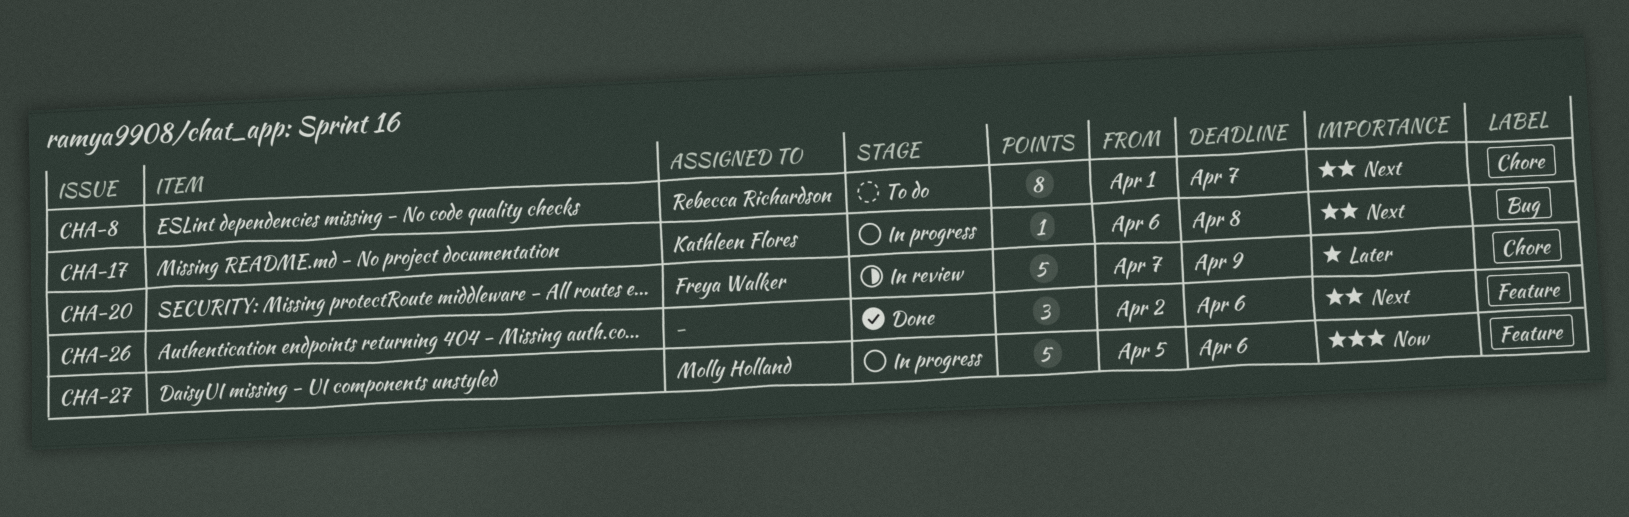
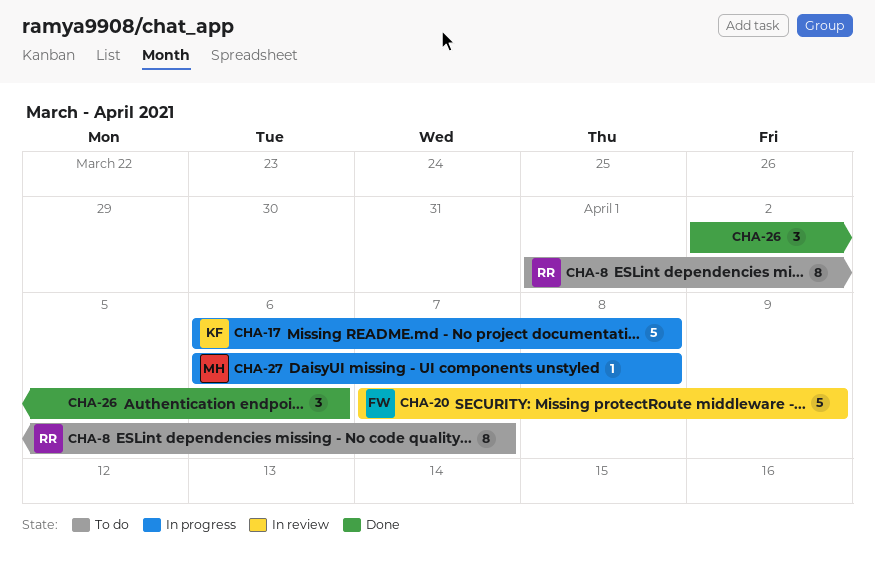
CHA-17, estimate: 1 -> 5
CHA-27, estimate: 5 -> 1
CHA-27, start: Apr 5 -> Apr 6
CHA-27, due: Apr 6 -> Apr 8

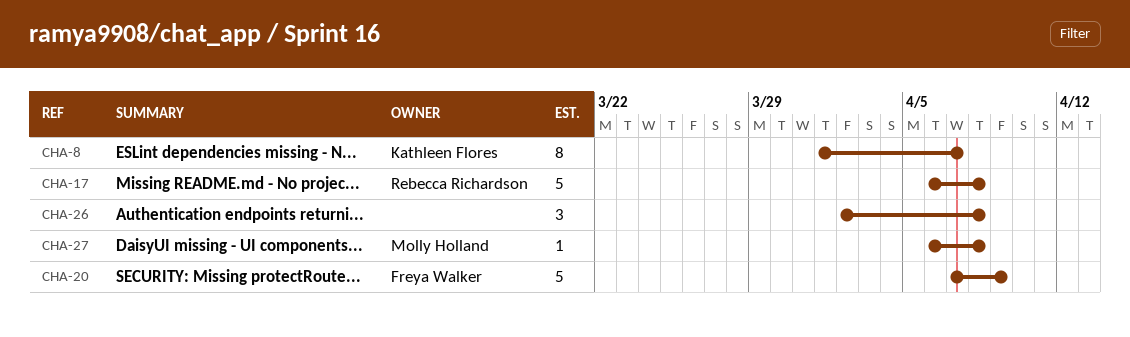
CHA-8, owner: Rebecca Richardson -> Kathleen Flores
CHA-17, owner: Kathleen Flores -> Rebecca Richardson
CHA-26, due: Apr 6 -> Apr 8

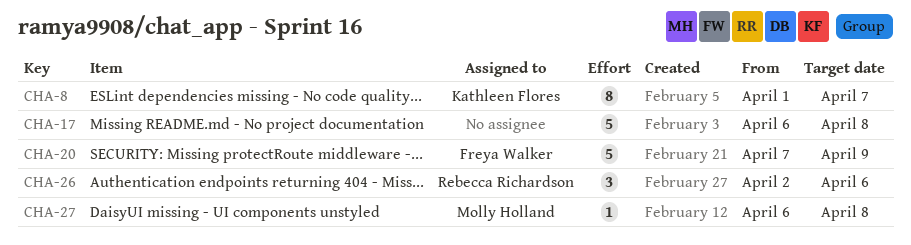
CHA-17, owner: Rebecca Richardson -> none
CHA-26, owner: none -> Rebecca Richardson
CHA-26, due: Apr 8 -> Apr 6

